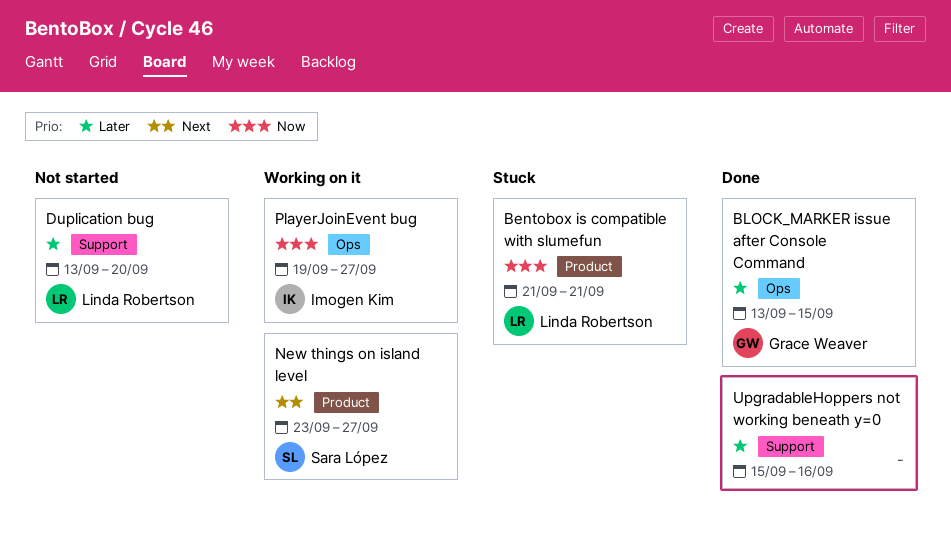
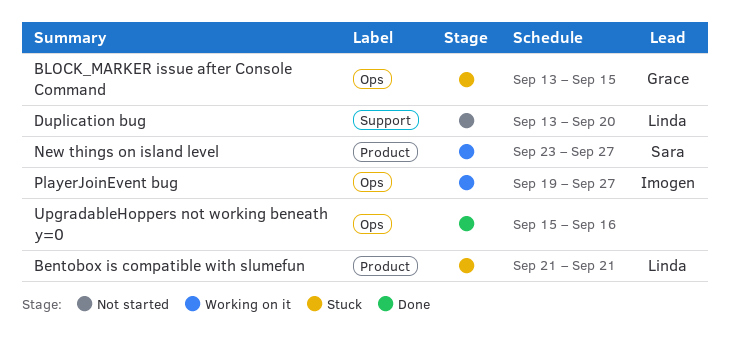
BLOCK_MARKER issue after Console Command, status: Done -> Stuck
UpgradableHoppers not working beneath y=0, label: Support -> Ops

